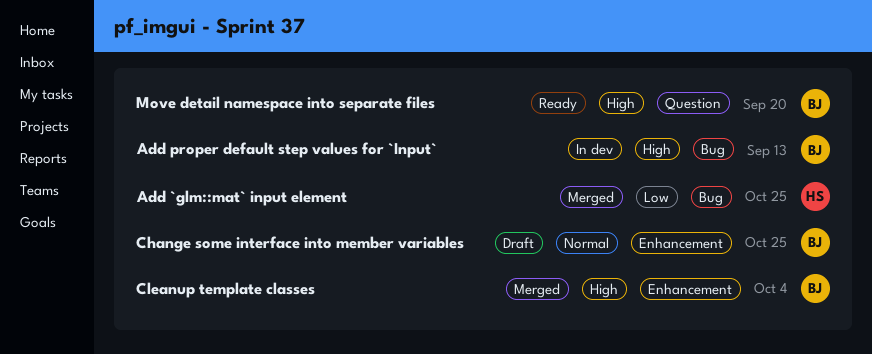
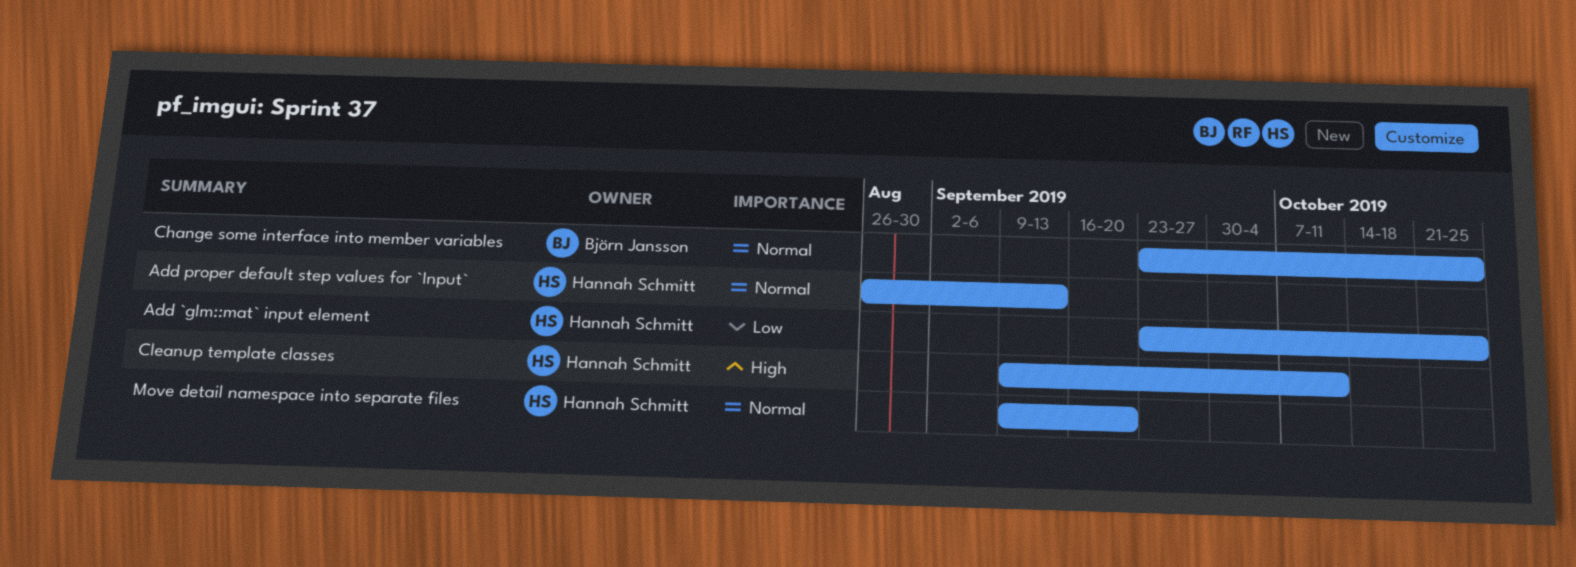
Add proper default step values for `Input`, owner: Björn Jansson -> Hannah Schmitt
Add proper default step values for `Input`, priority: High -> Normal
Cleanup template classes, owner: Björn Jansson -> Hannah Schmitt
Cleanup template classes, due: Oct 4 -> Oct 11
Move detail namespace into separate files, owner: Björn Jansson -> Hannah Schmitt
Move detail namespace into separate files, priority: High -> Normal

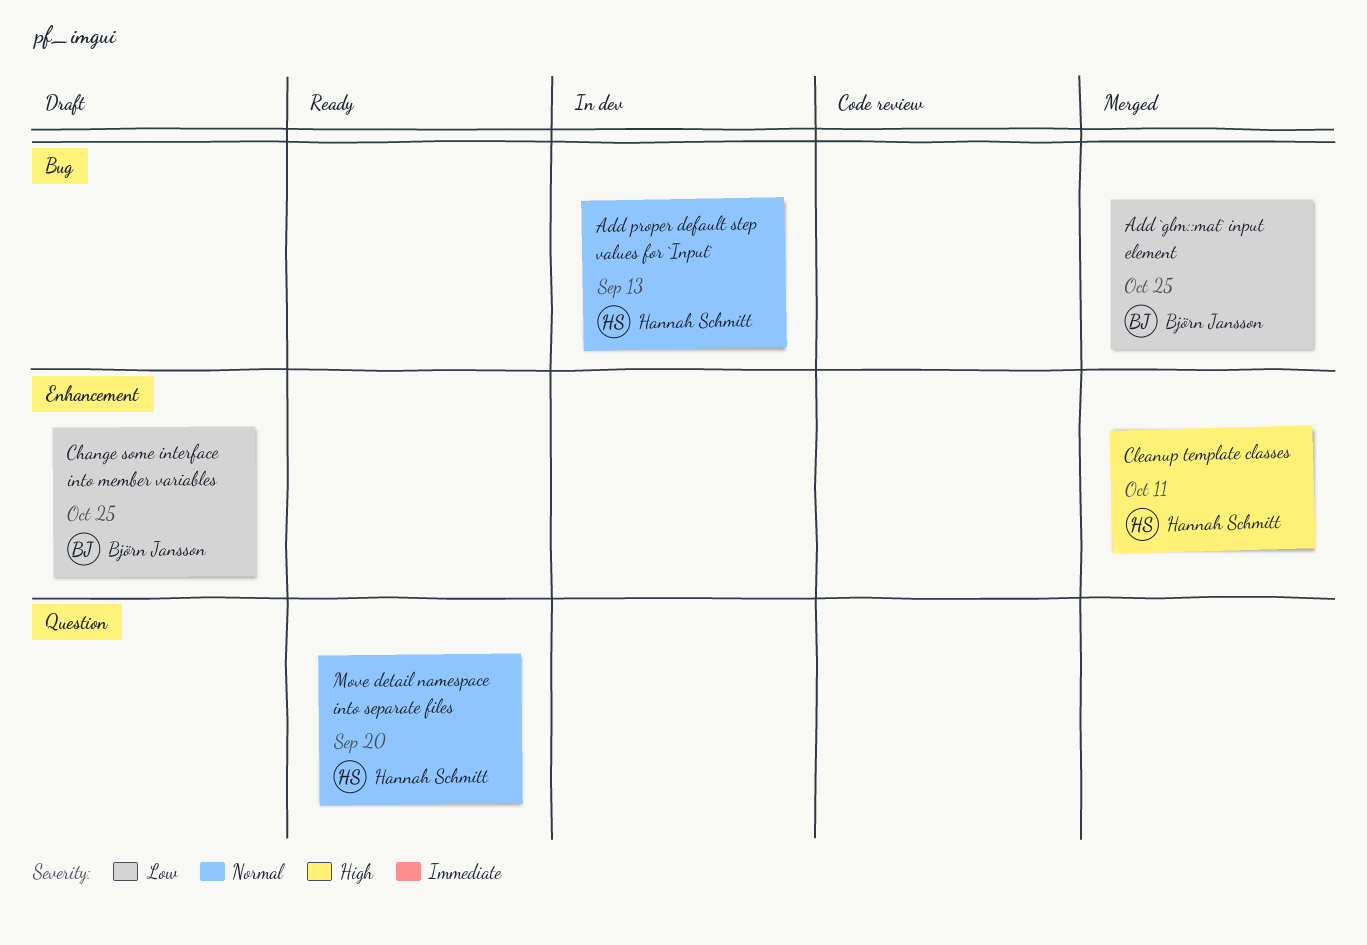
Add `glm::mat` input element, owner: Hannah Schmitt -> Björn Jansson
Change some interface into member variables, priority: Normal -> Low

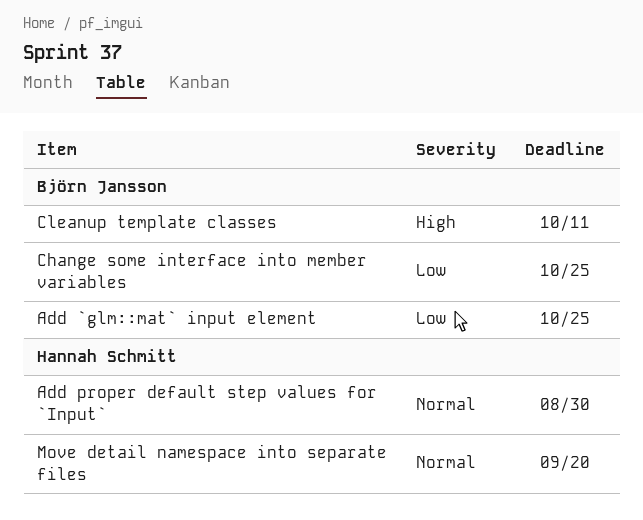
Add proper default step values for `Input`, due: Sep 13 -> Aug 30
Cleanup template classes, owner: Hannah Schmitt -> Björn Jansson

